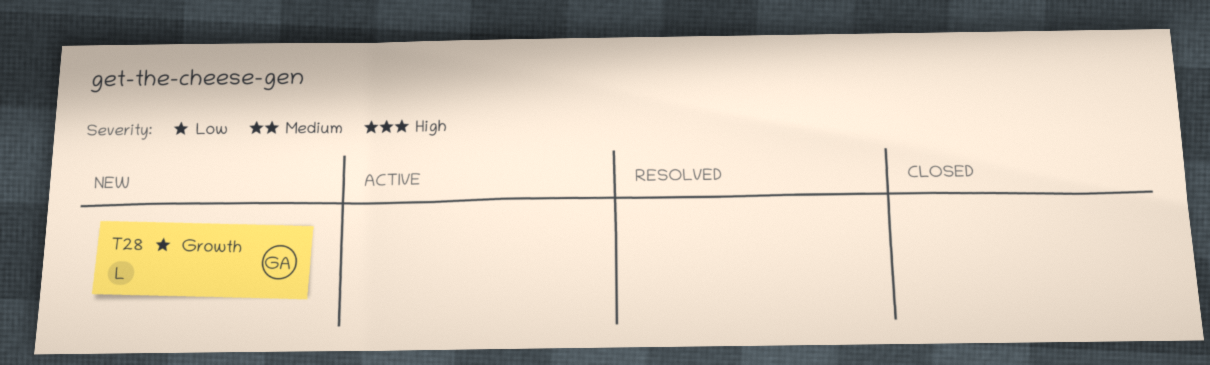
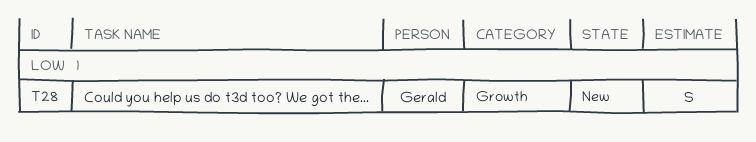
T28, estimate: L -> S

